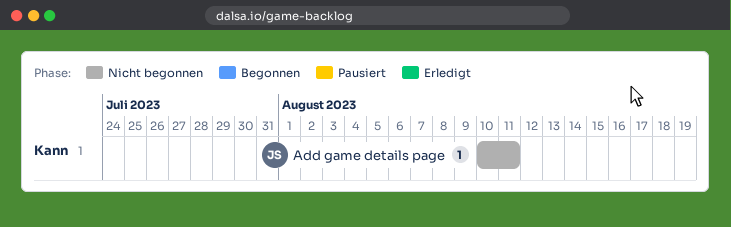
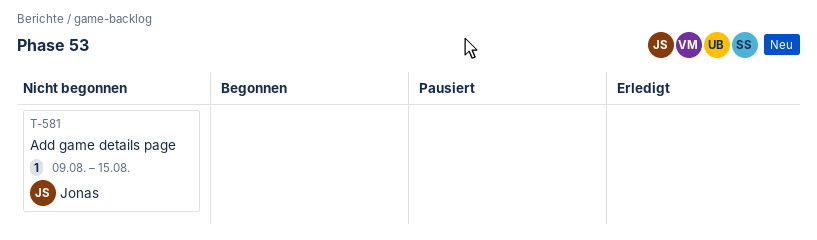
Add game details page, start: Aug 10 -> Aug 9
Add game details page, due: Aug 11 -> Aug 15

